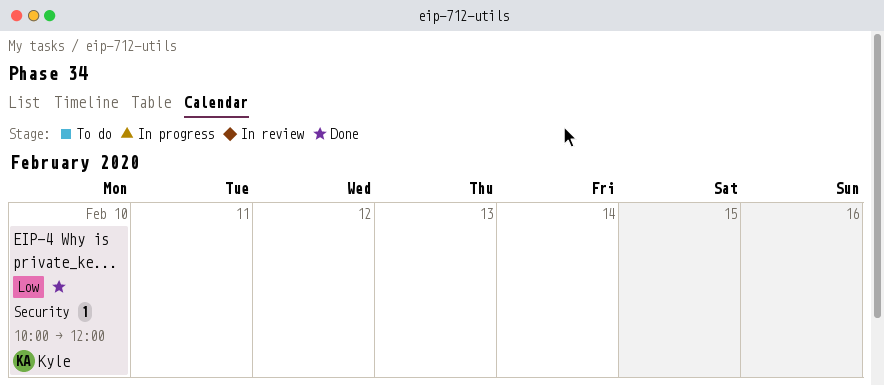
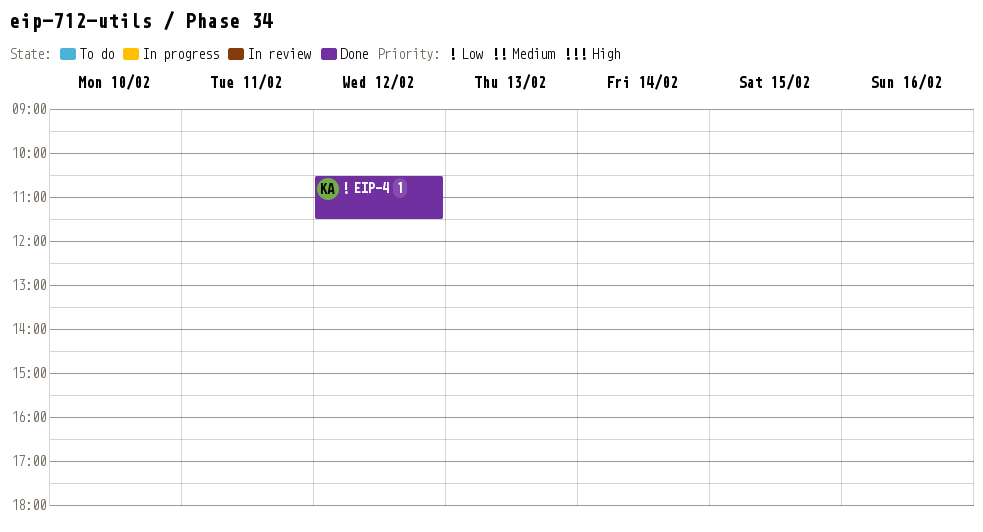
EIP-4, day: Feb 10 -> Feb 12
EIP-4, begins: 10:00 -> 10:30
EIP-4, ends: 12:00 -> 11:30

